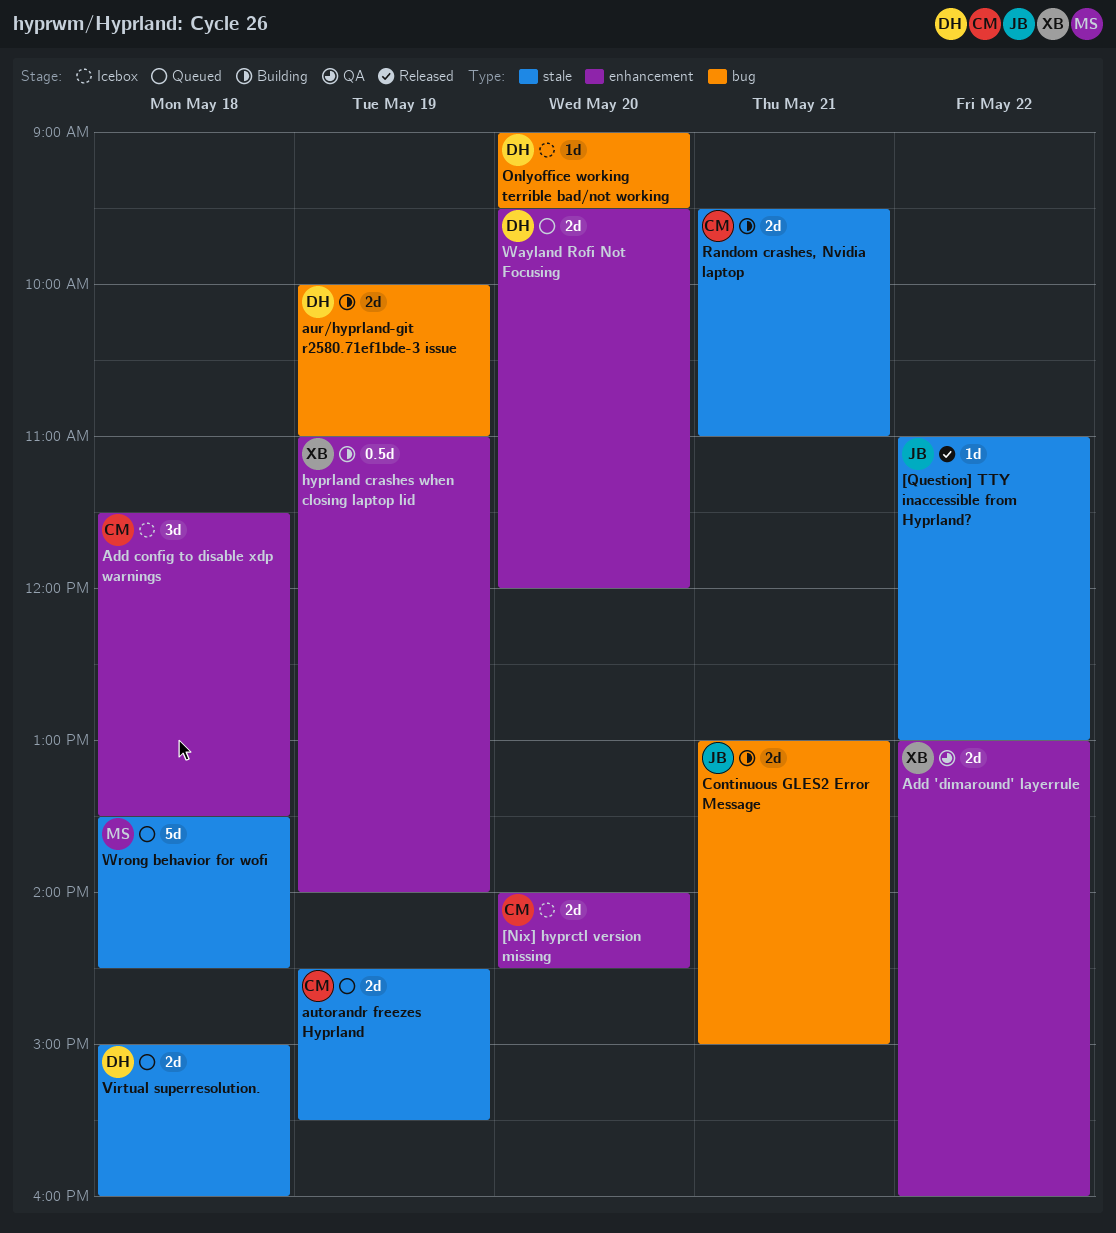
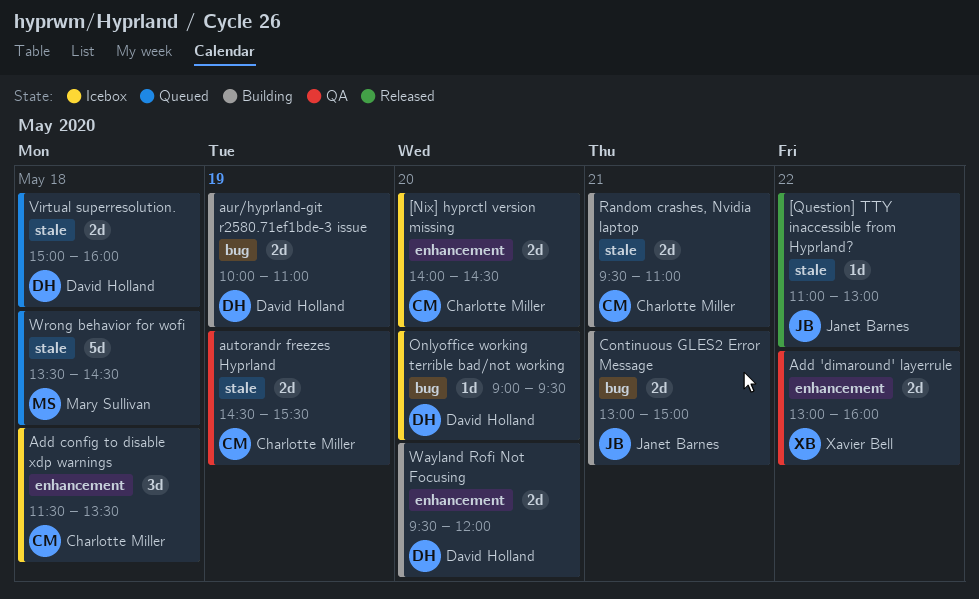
autorandr freezes Hyprland, status: Queued -> QA
hyprland crashes when closing laptop lid: present -> none
Wayland Rofi Not Focusing, status: Queued -> Building

